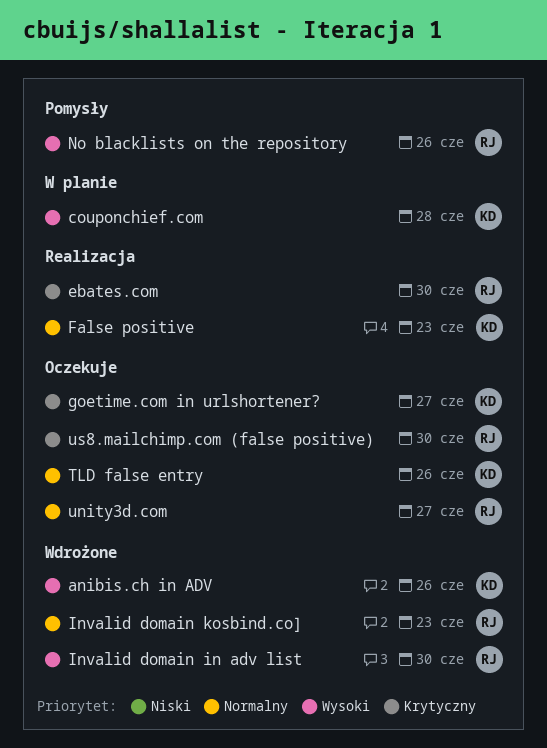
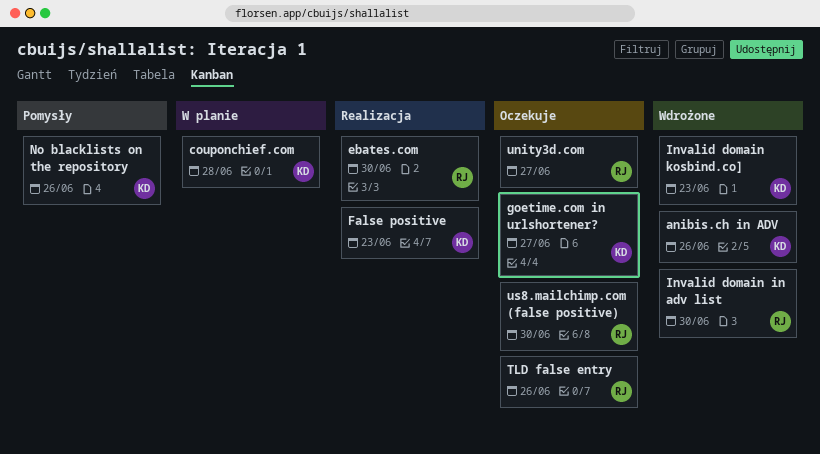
Invalid domain kosbind.co], owner: RJ -> KD
No blacklists on the repository, owner: RJ -> KD
TLD false entry, owner: KD -> RJ

